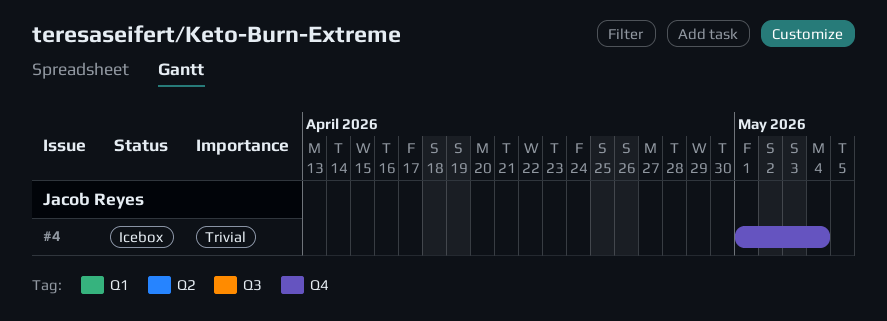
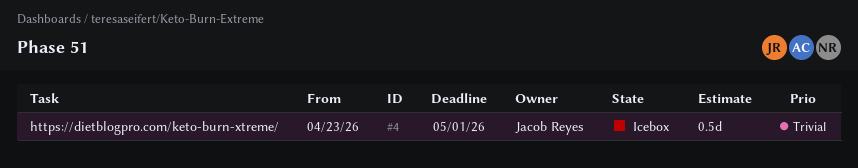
#4, start: May 1 -> Apr 23
#4, due: May 4 -> May 1

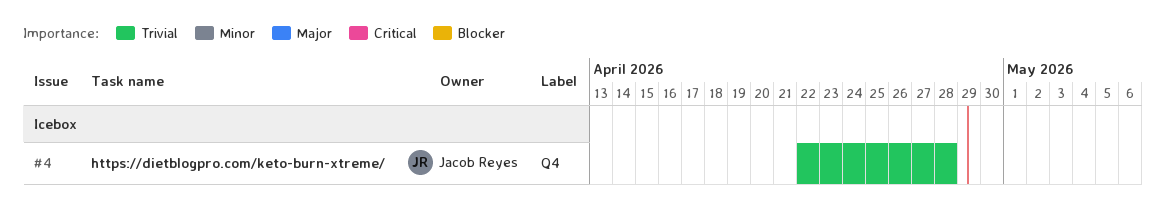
#4, start: Apr 23 -> Apr 22
#4, due: May 1 -> Apr 28

